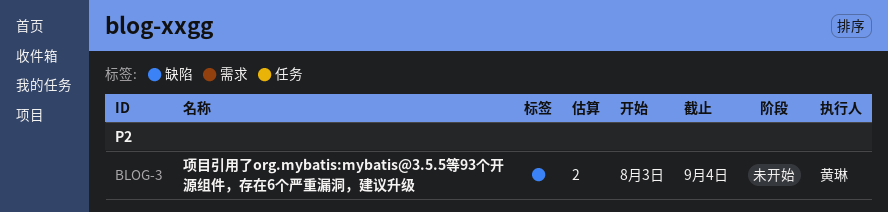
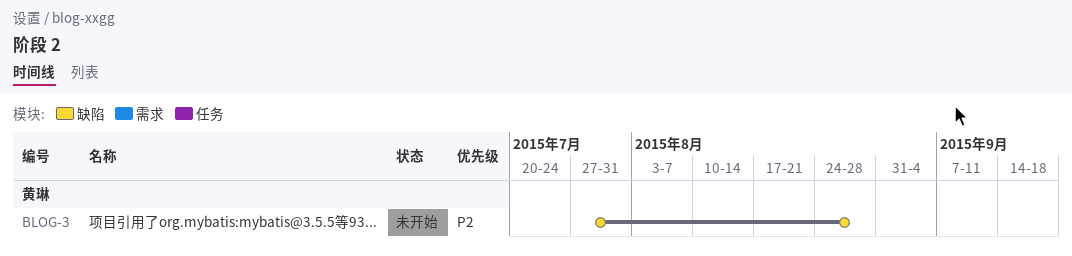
BLOG-3, start: Aug 3 -> Jul 27
BLOG-3, due: Sep 4 -> Aug 28

